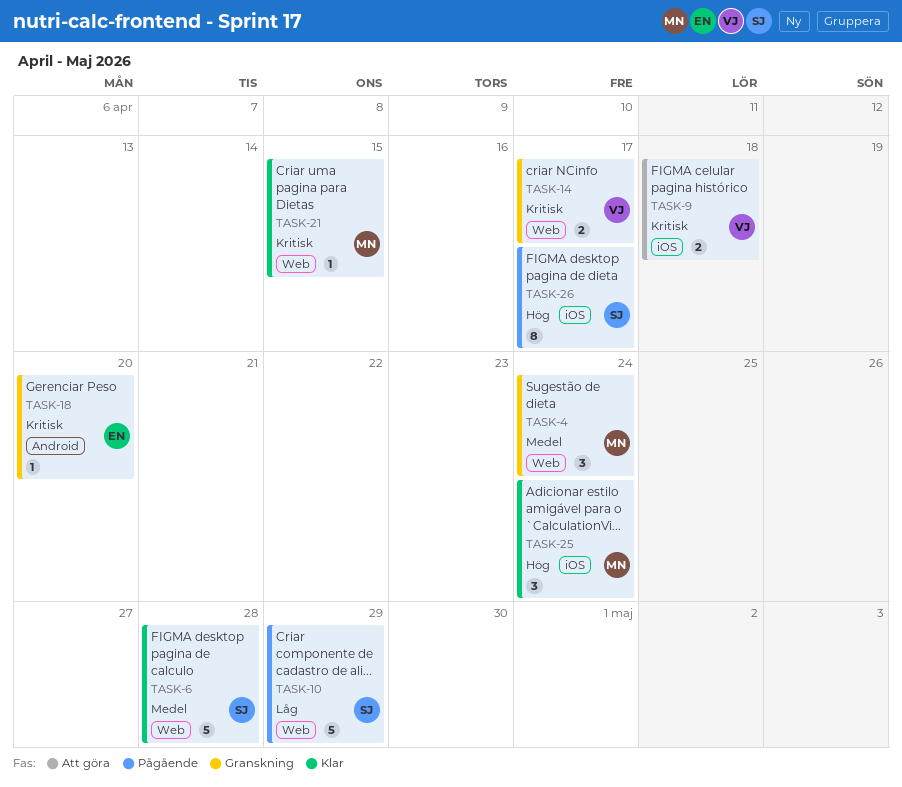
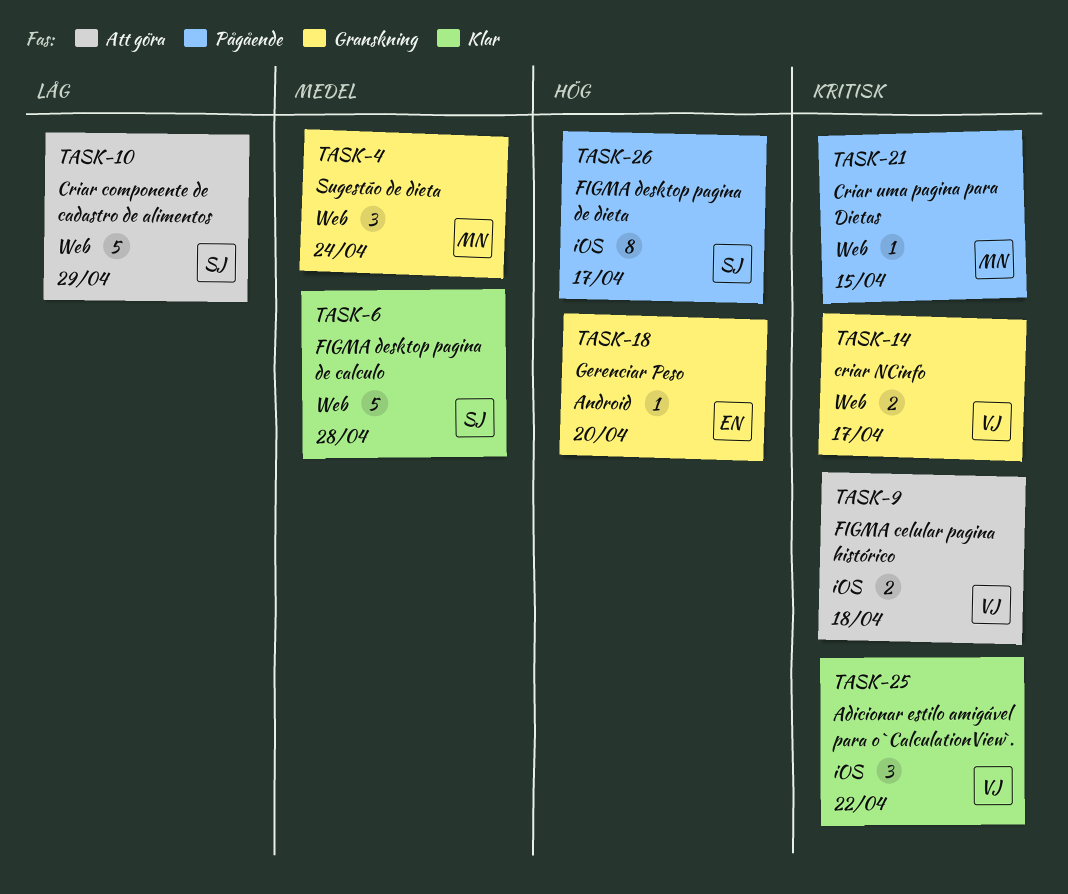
TASK-10, status: Pågående -> Att göra
TASK-18, priority: Kritisk -> Hög
TASK-21, status: Klar -> Pågående
TASK-25, owner: MN -> VJ
TASK-25, priority: Hög -> Kritisk
TASK-25, due: Apr 24 -> Apr 22

